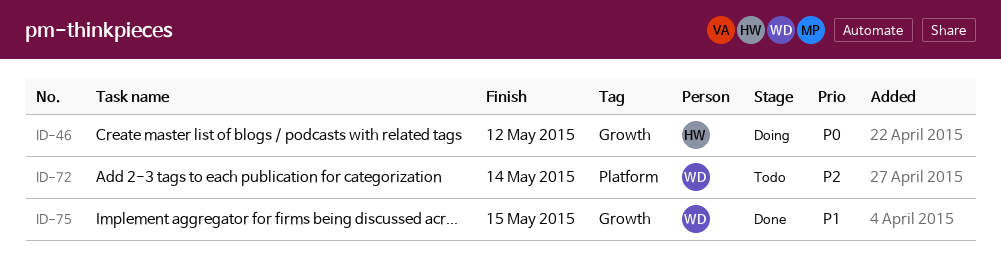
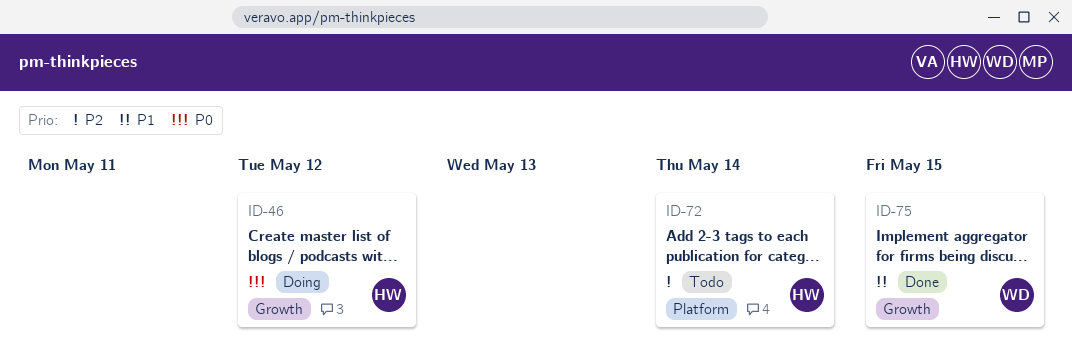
ID-72, owner: WD -> HW

